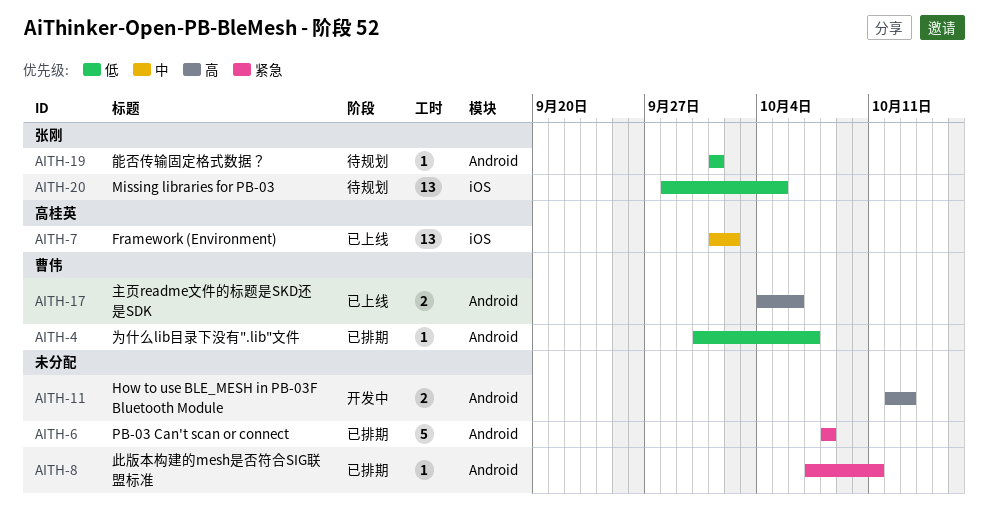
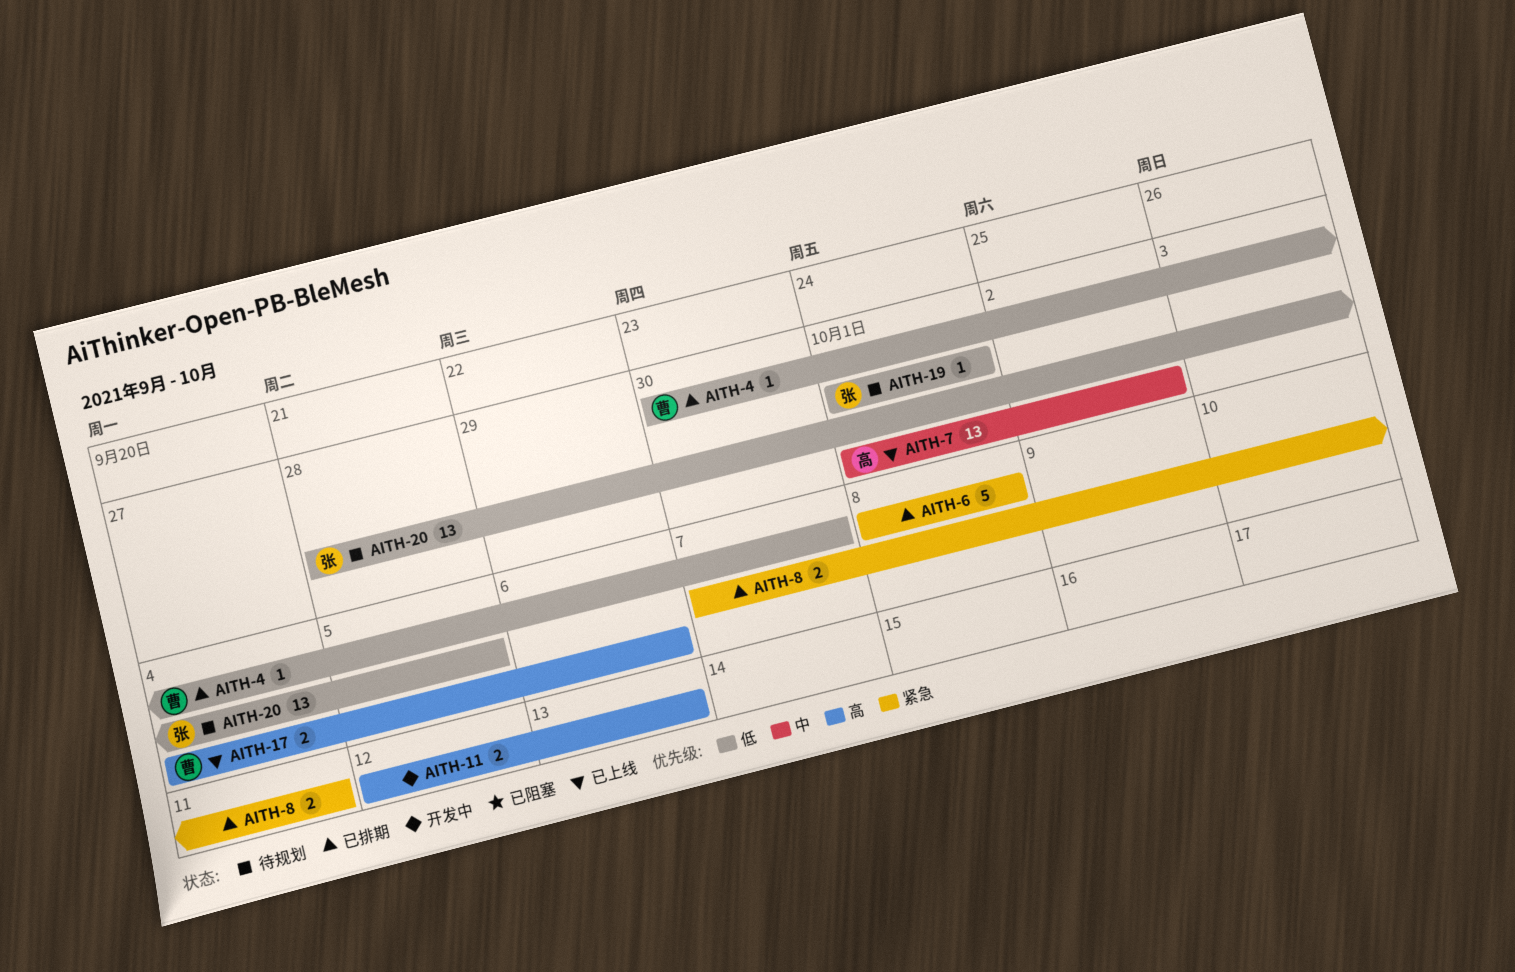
AITH-8, estimate: 1 -> 2

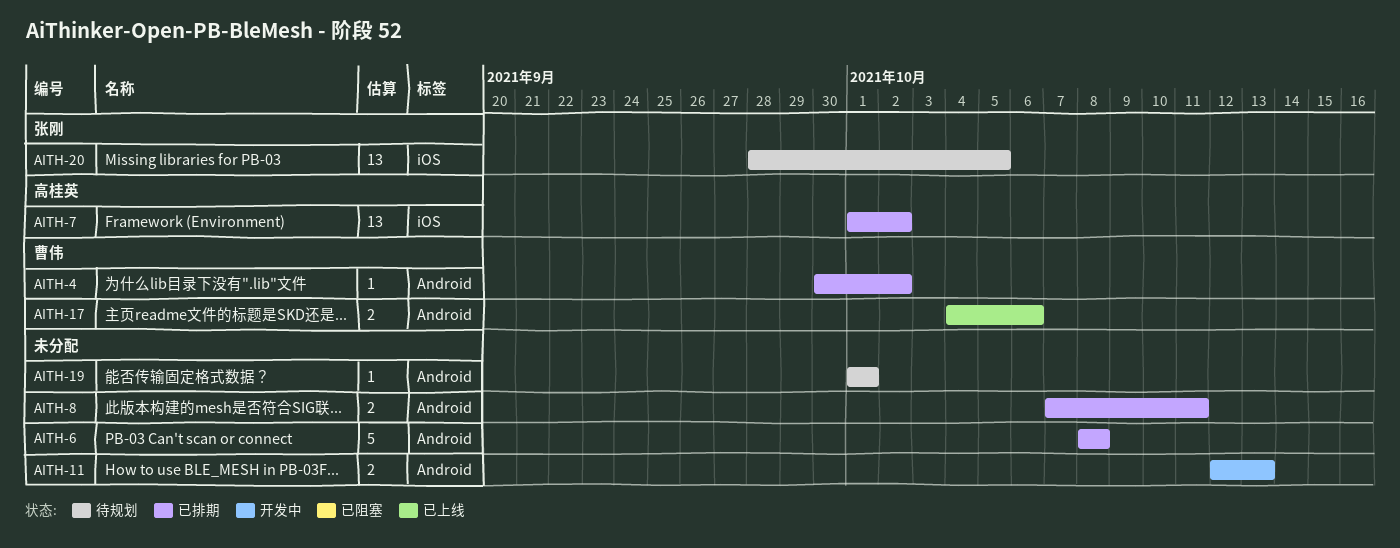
AITH-4, due: Oct 7 -> Oct 2
AITH-7, status: 已上线 -> 已排期
AITH-19, owner: 张刚 -> none

